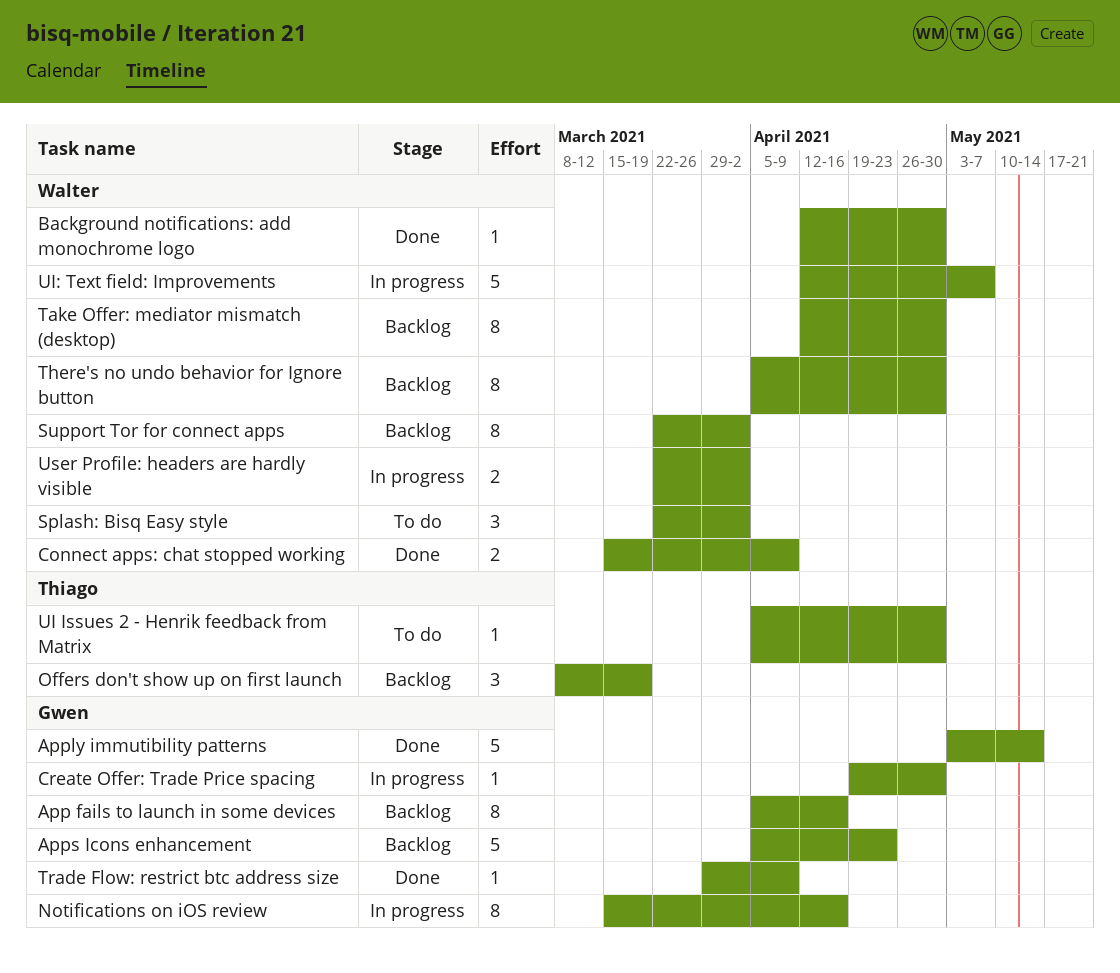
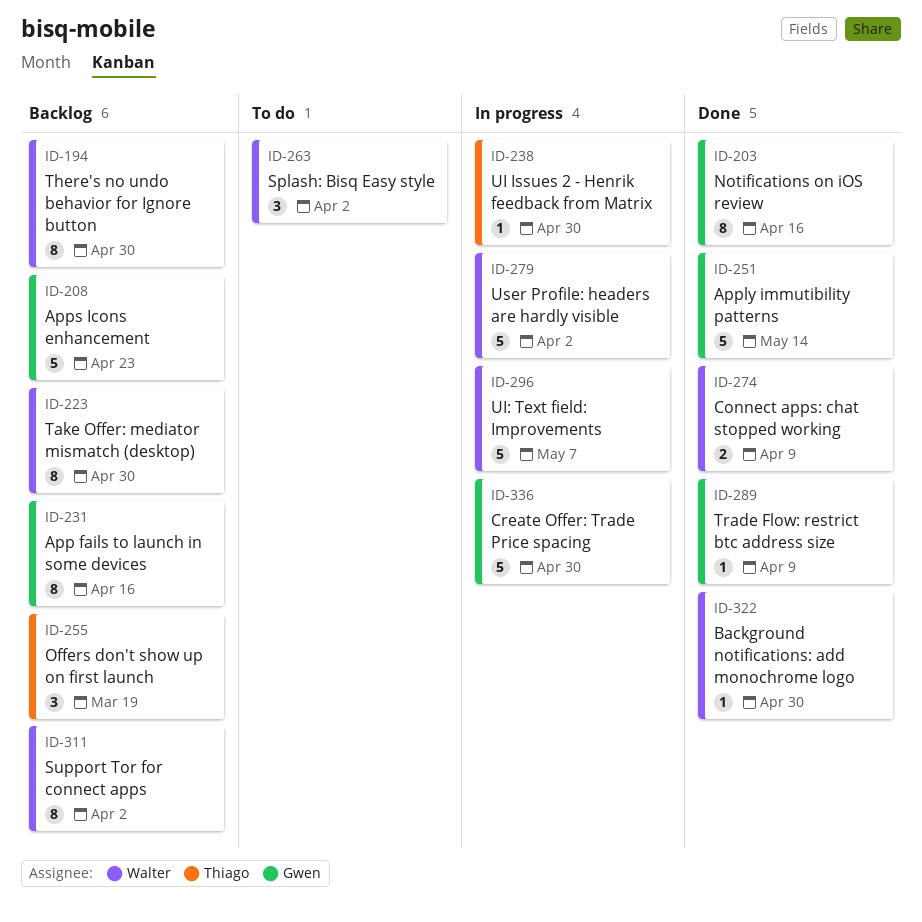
Create Offer: Trade Price spacing, estimate: 1 -> 5
Notifications on iOS review, status: In progress -> Done
UI Issues 2 - Henrik feedback from Matrix, status: To do -> In progress
User Profile: headers are hardly visible, estimate: 2 -> 5

